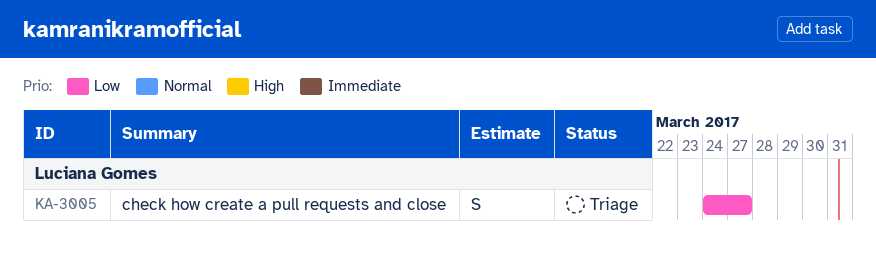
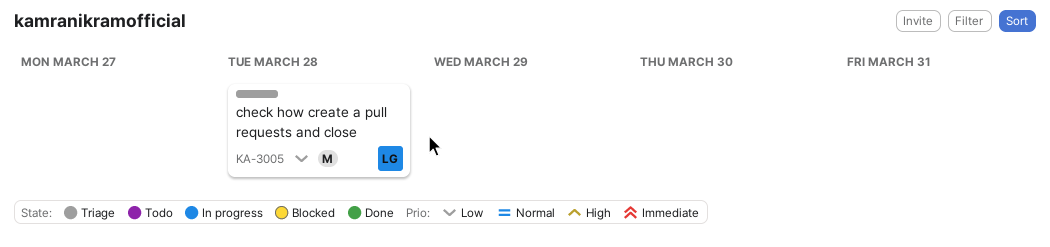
KA-3005, estimate: S -> M
KA-3005, due: Mar 27 -> Mar 28

